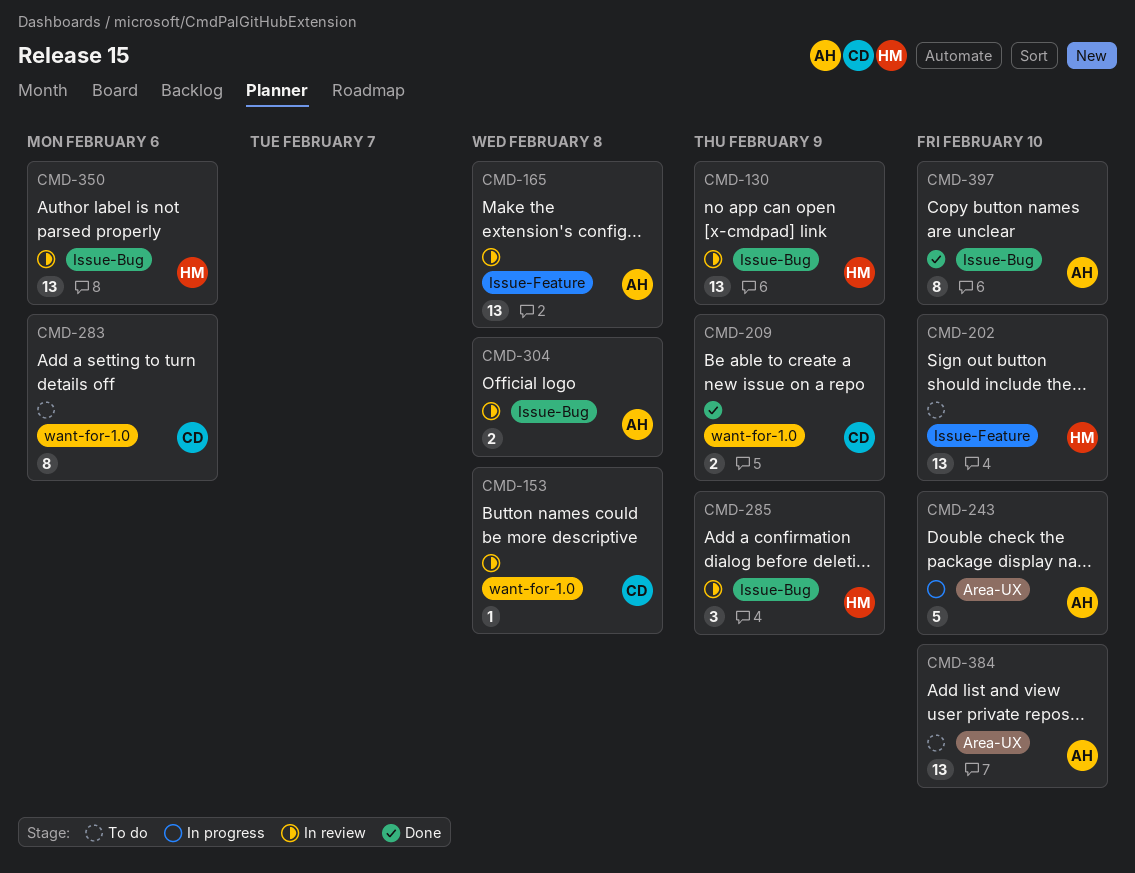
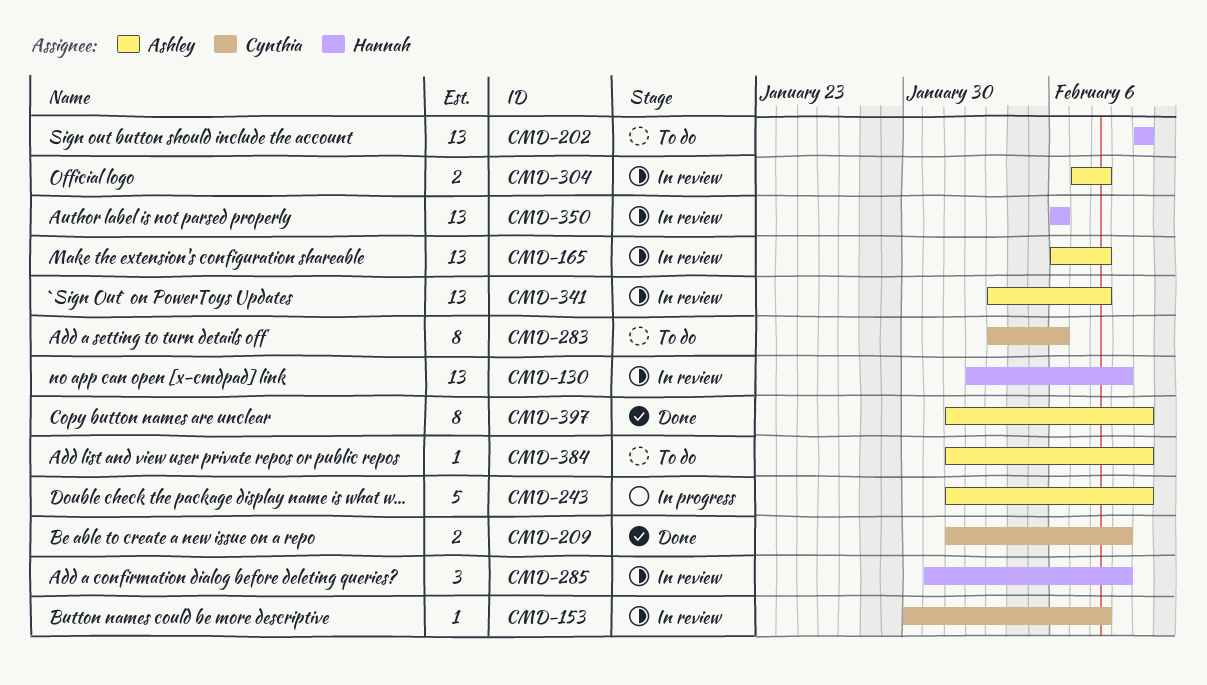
CMD-341: none -> present
CMD-384, estimate: 13 -> 1

